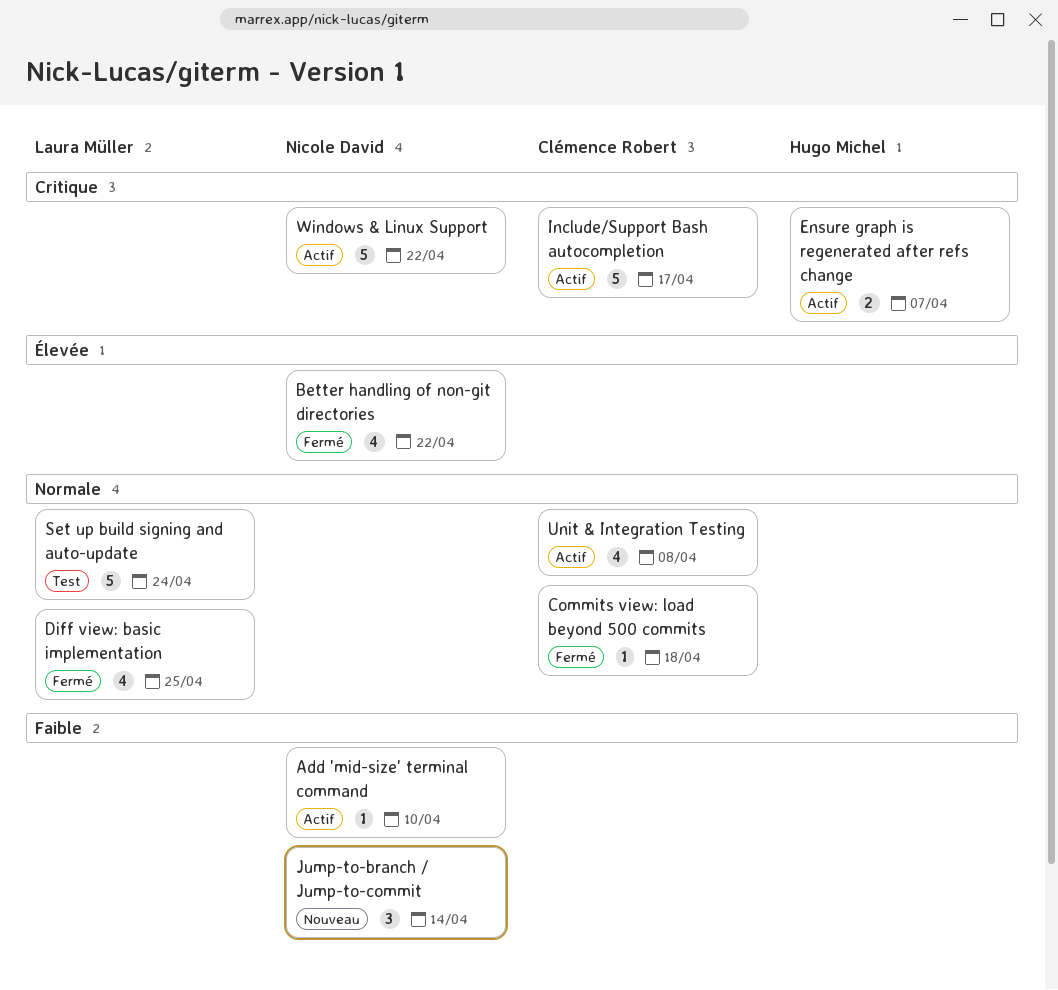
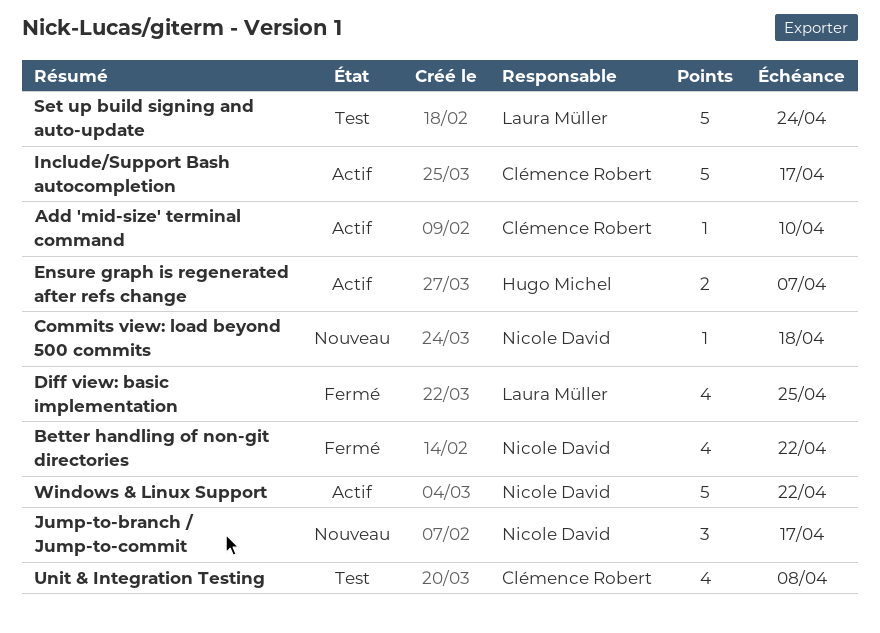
Add 'mid-size' terminal command, owner: Nicole David -> Clémence Robert
Commits view: load beyond 500 commits, status: Fermé -> Nouveau
Commits view: load beyond 500 commits, owner: Clémence Robert -> Nicole David
Jump-to-branch / Jump-to-commit, due: Apr 14 -> Apr 17
Unit & Integration Testing, status: Actif -> Test

